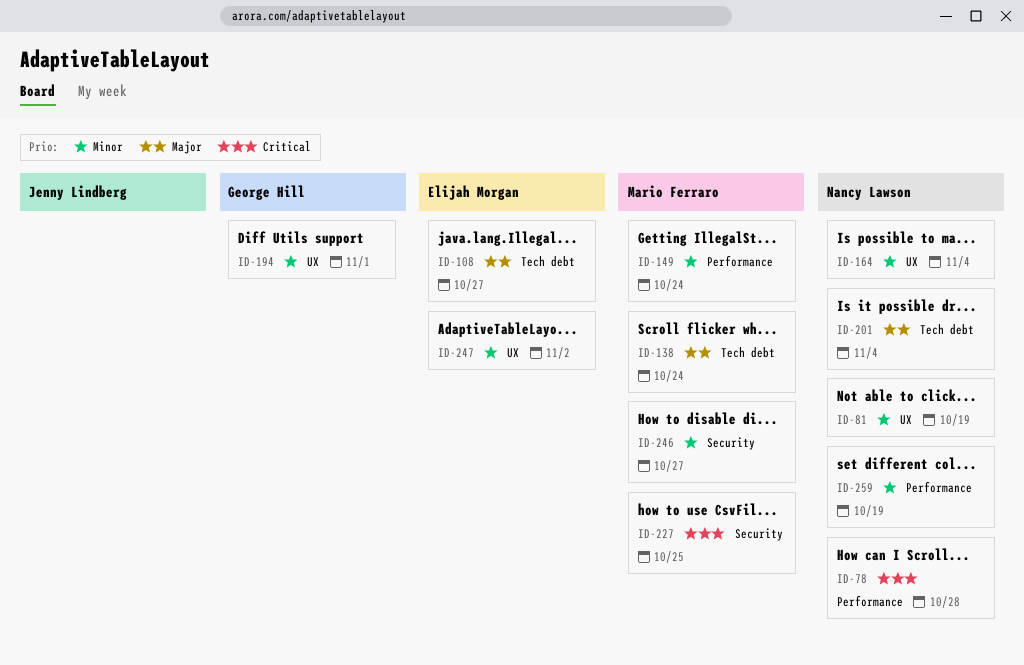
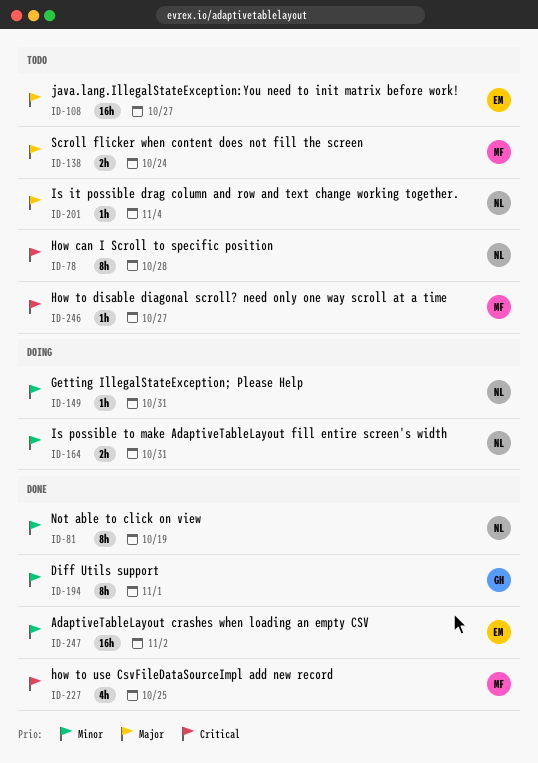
ID-149, owner: Mario Ferraro -> Nancy Lawson
ID-149, due: Oct 24 -> Oct 31
ID-164, due: Nov 4 -> Oct 31
ID-246, priority: Minor -> Critical
ID-259: present -> none

